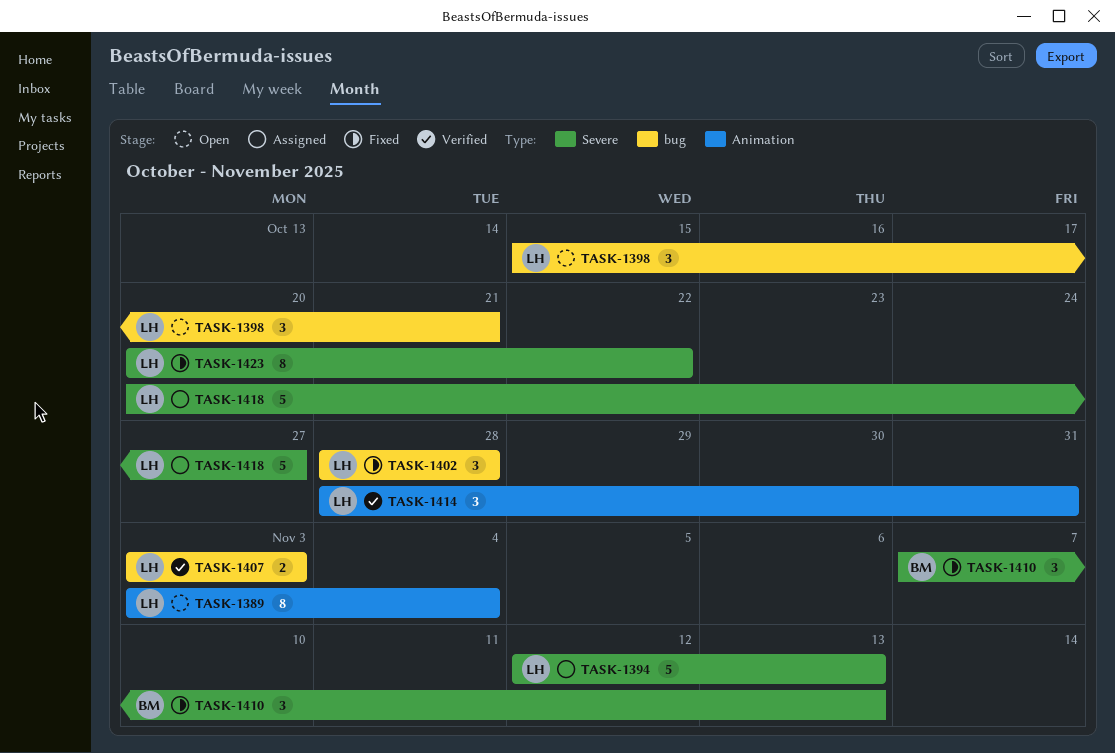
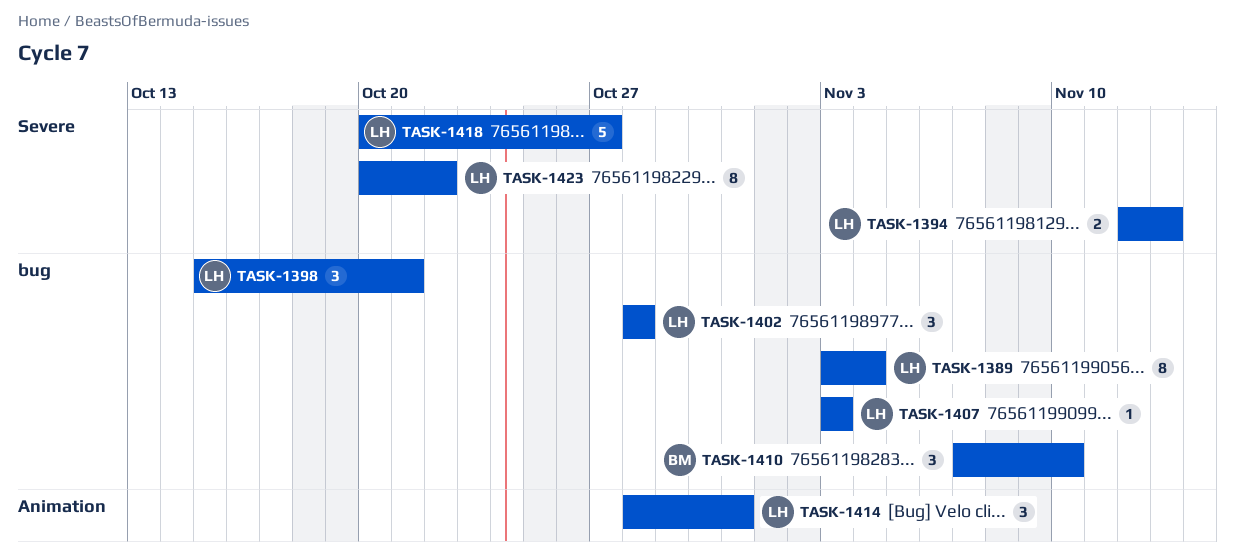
TASK-1389, label: Animation -> bug
TASK-1394, estimate: 5 -> 2
TASK-1407, estimate: 2 -> 1
TASK-1410, label: Severe -> bug
TASK-1410, due: Nov 13 -> Nov 10

